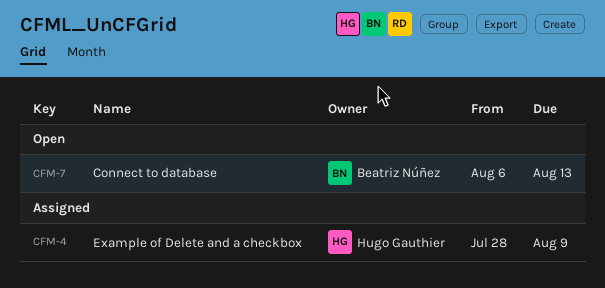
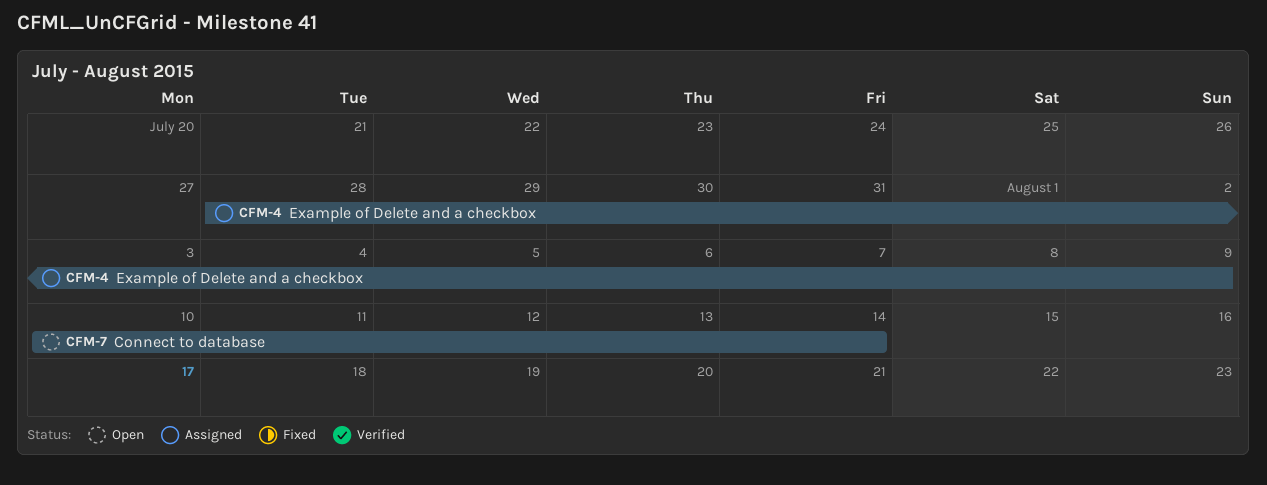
CFM-7, start: Aug 6 -> Aug 10
CFM-7, due: Aug 13 -> Aug 14

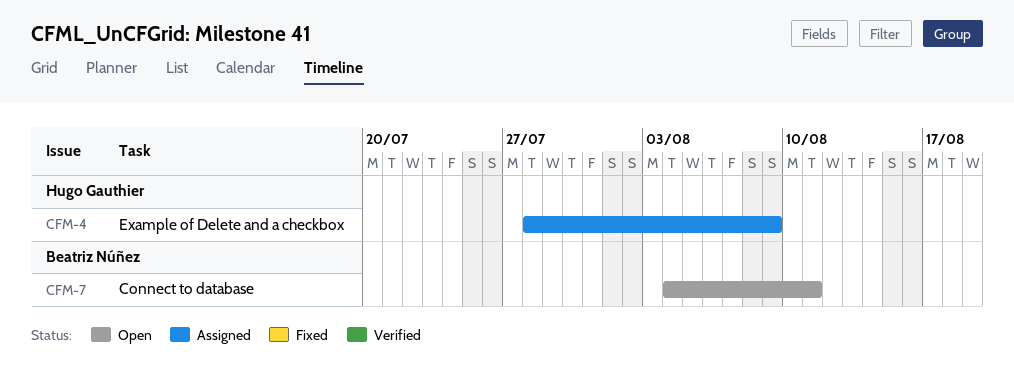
CFM-7, start: Aug 10 -> Aug 4
CFM-7, due: Aug 14 -> Aug 11

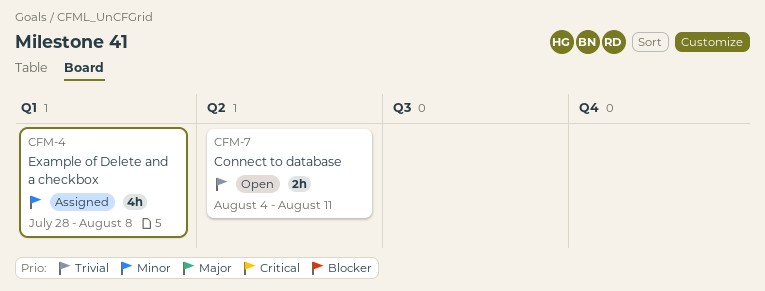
CFM-4, due: Aug 9 -> Aug 8

